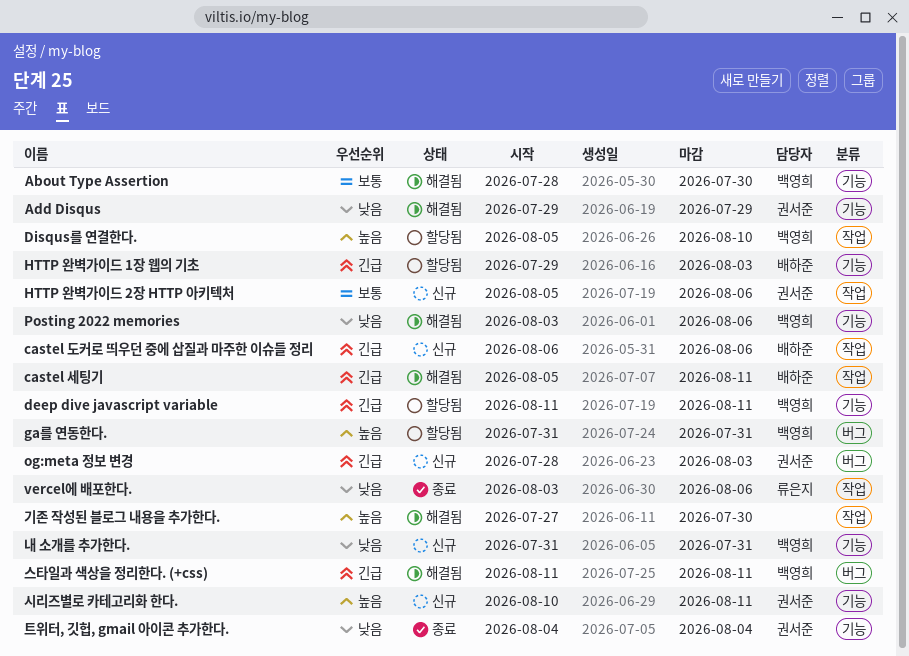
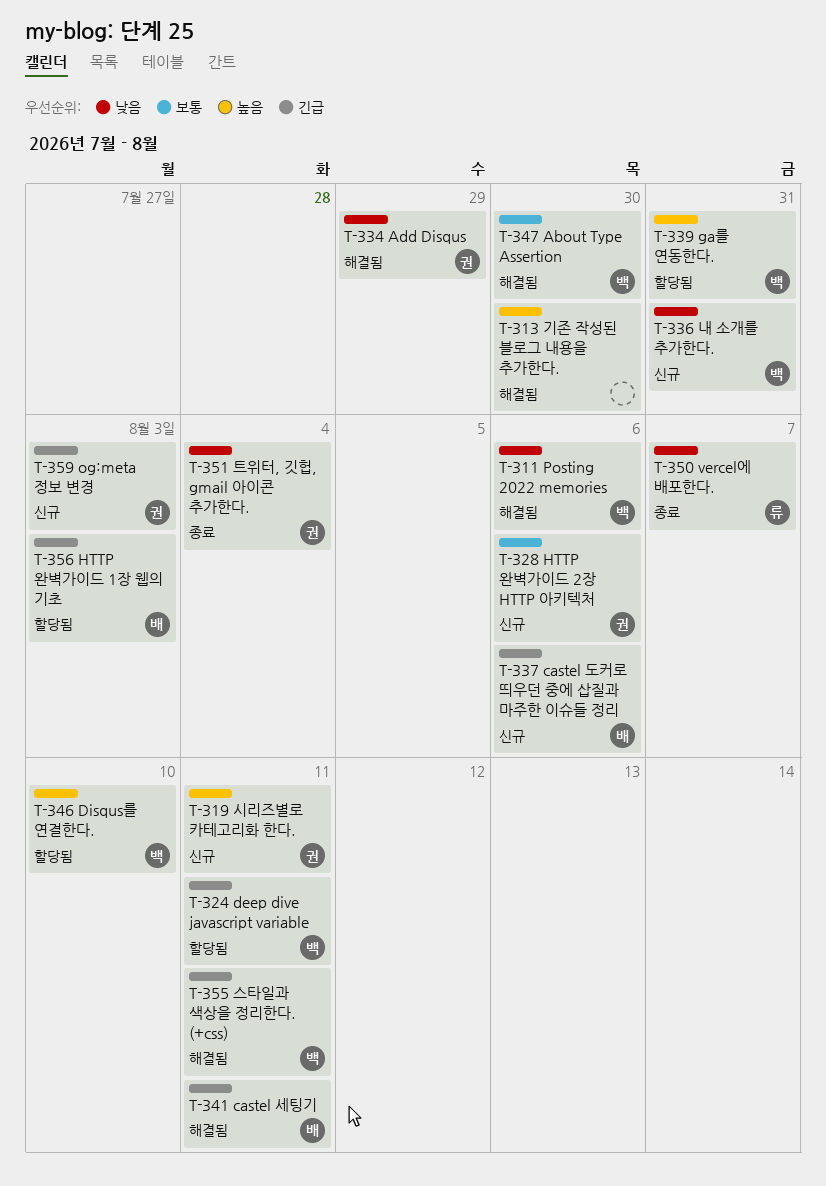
vercel에 배포한다., due: Aug 6 -> Aug 7

